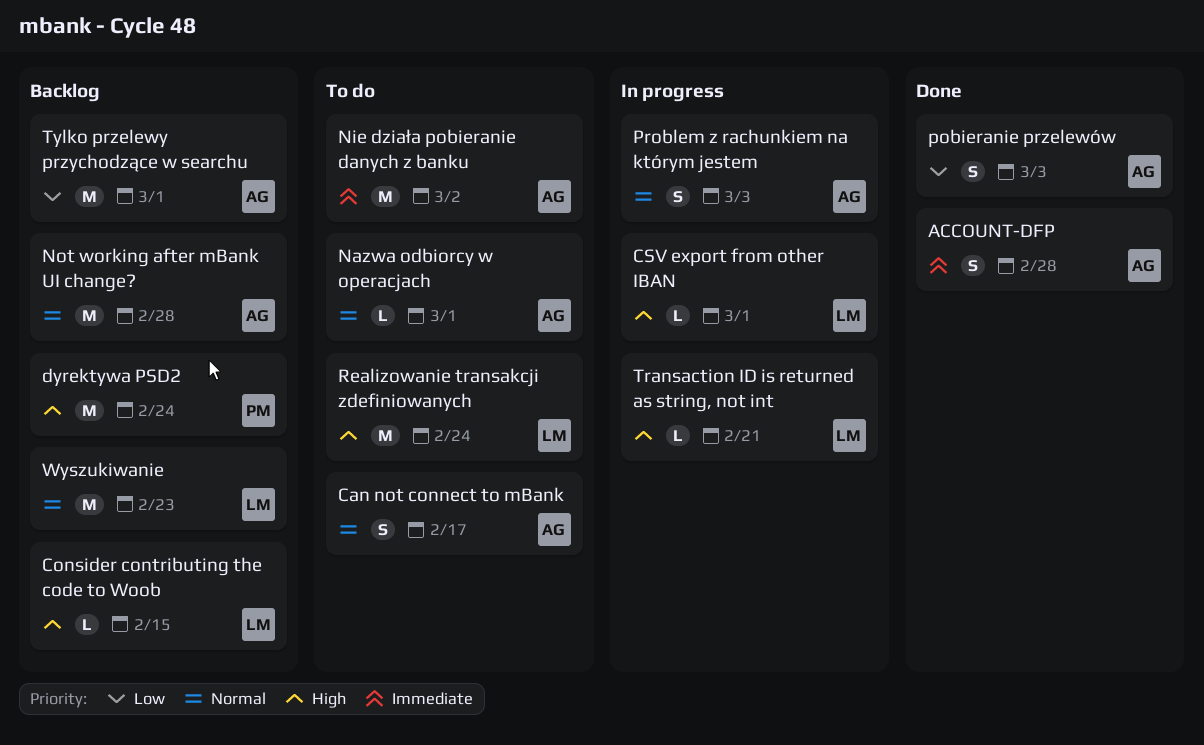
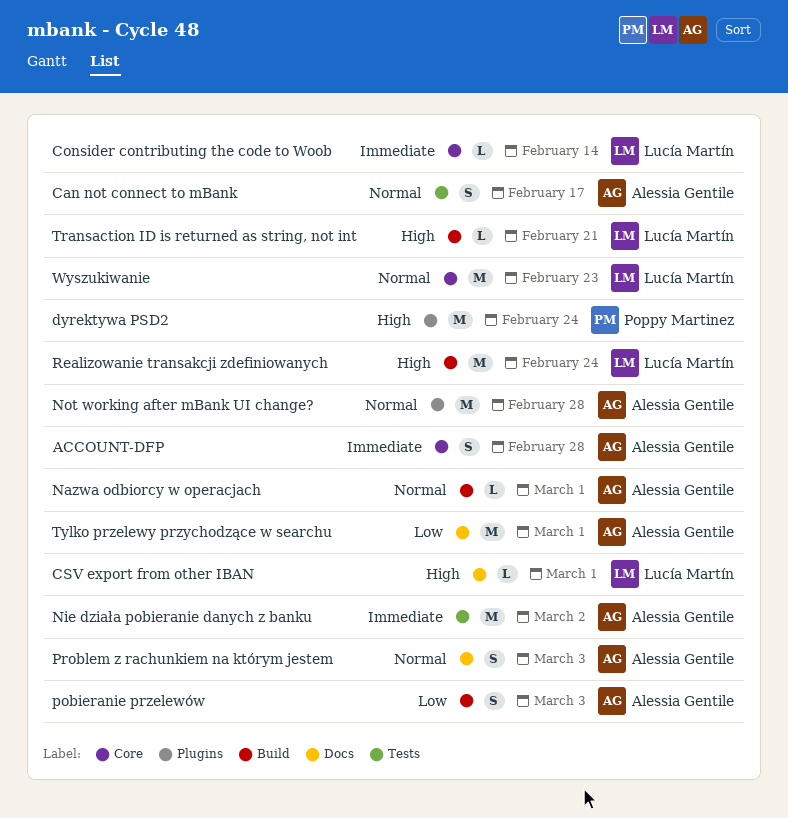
Consider contributing the code to Woob, priority: High -> Immediate
Consider contributing the code to Woob, due: Feb 15 -> Feb 14

